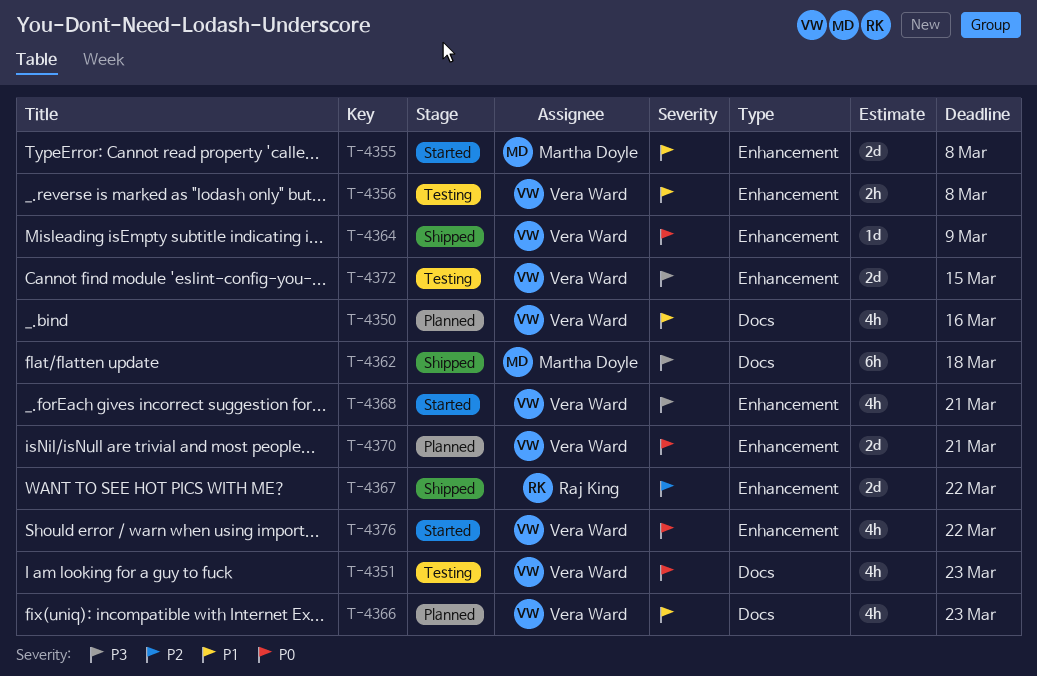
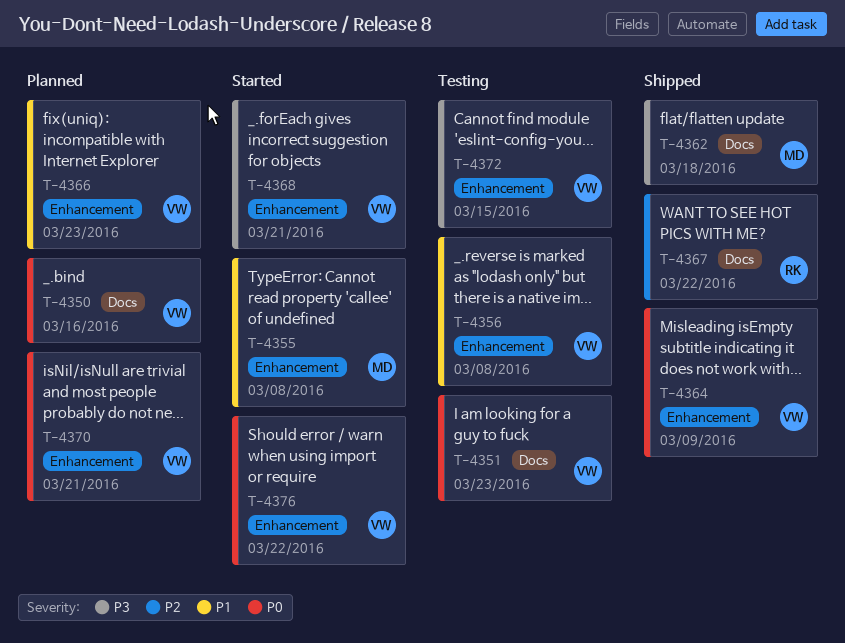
T-4350, priority: P1 -> P0
T-4366, label: Docs -> Enhancement
T-4367, label: Enhancement -> Docs

